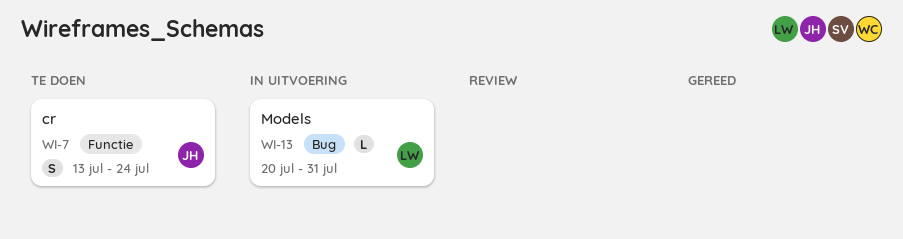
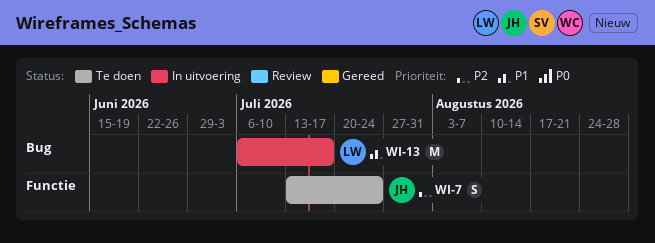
WI-13, estimate: L -> M
WI-13, start: Jul 20 -> Jul 6
WI-13, due: Jul 31 -> Jul 17

